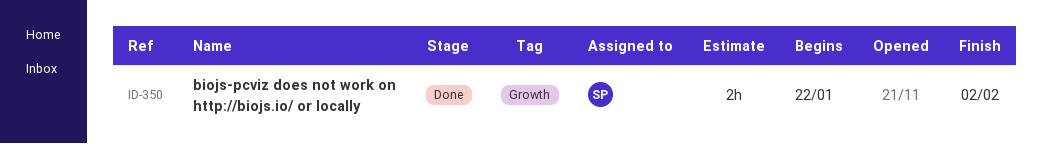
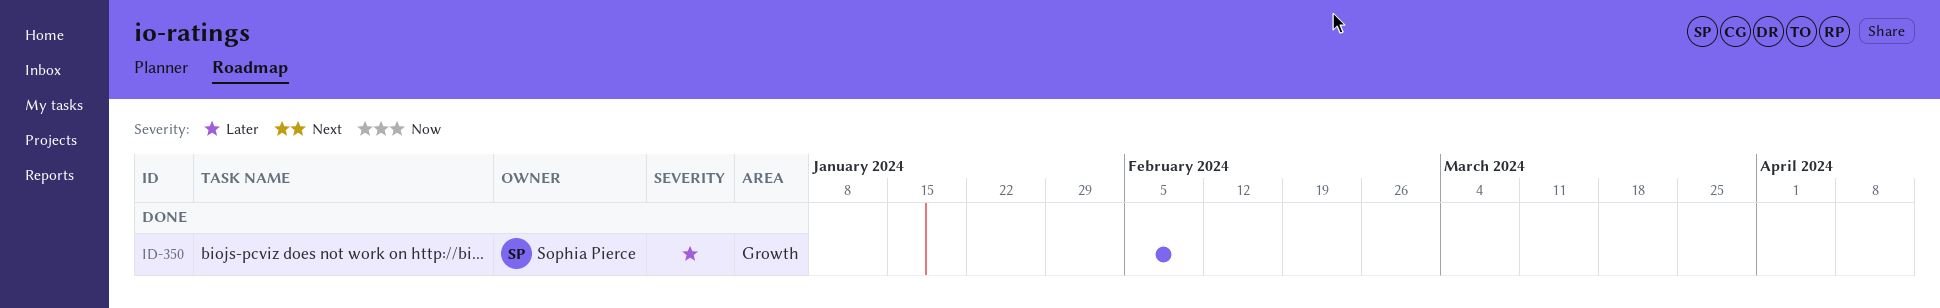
ID-350, start: Jan 22 -> Feb 5
ID-350, due: Feb 2 -> Feb 9

